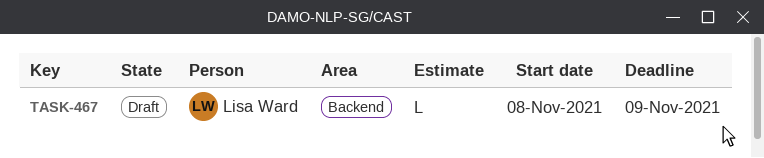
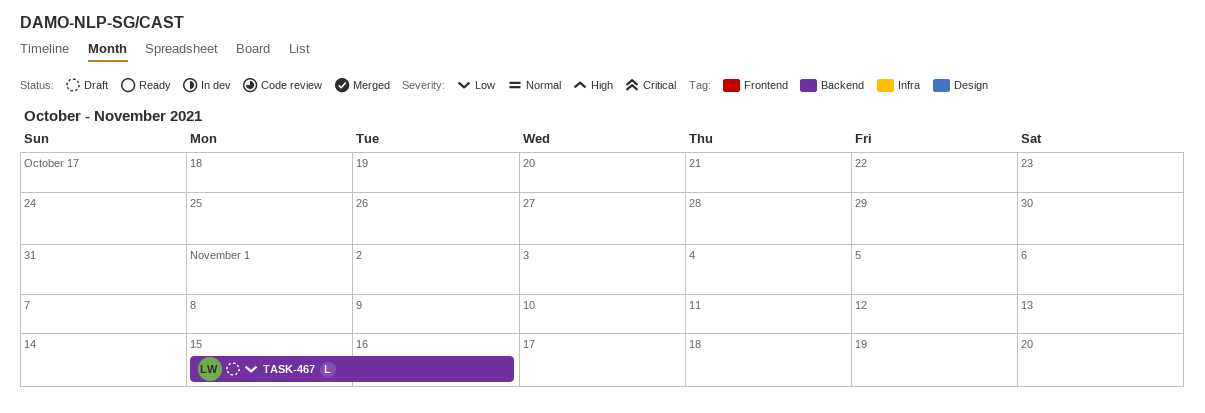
TASK-467, start: Nov 8 -> Nov 15
TASK-467, due: Nov 9 -> Nov 16

